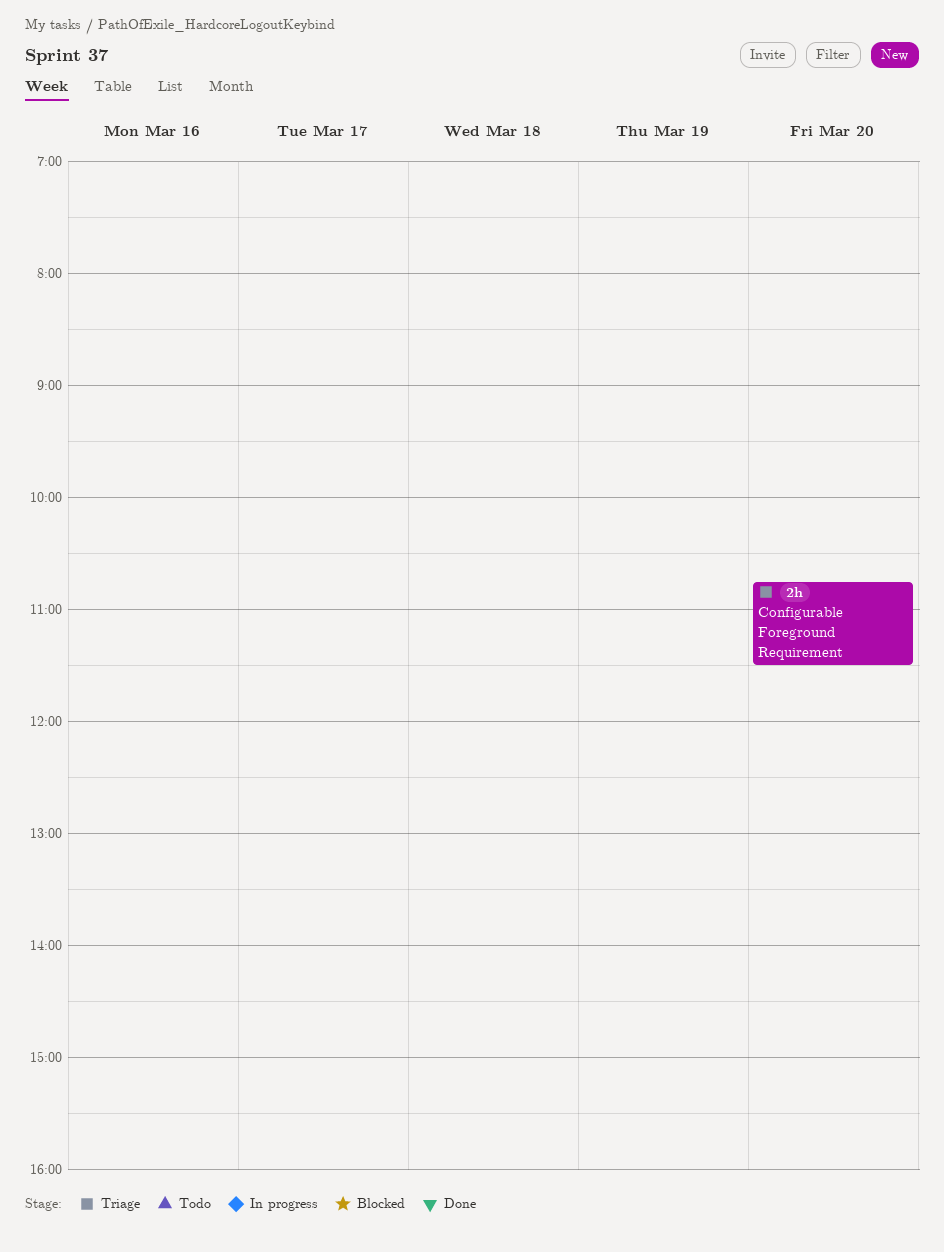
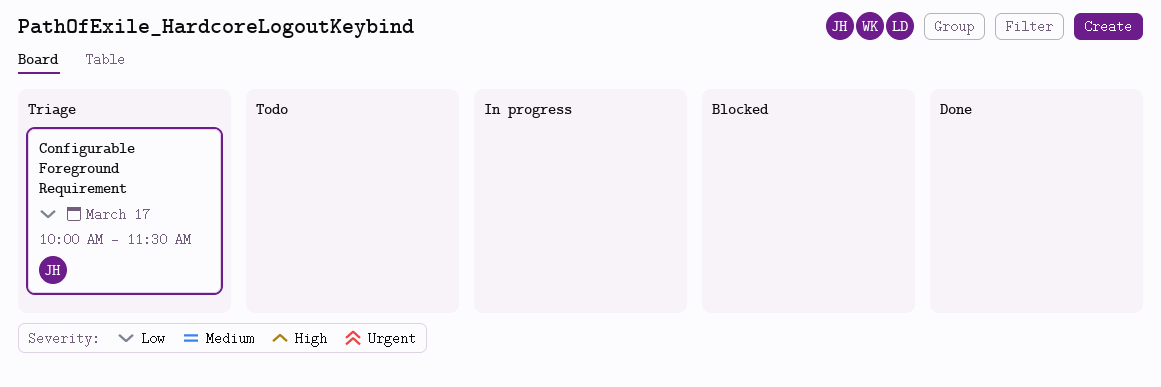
Configurable Foreground Requirement, day: Mar 20 -> Mar 17
Configurable Foreground Requirement, begins: 10:45 -> 10:00

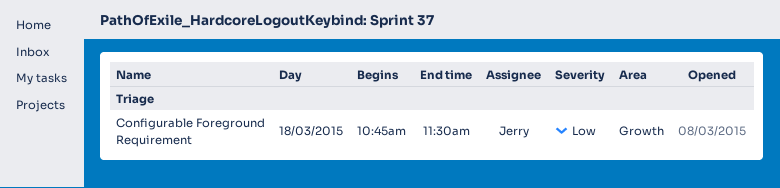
Configurable Foreground Requirement, day: Mar 17 -> Mar 18
Configurable Foreground Requirement, begins: 10:00 -> 10:45

